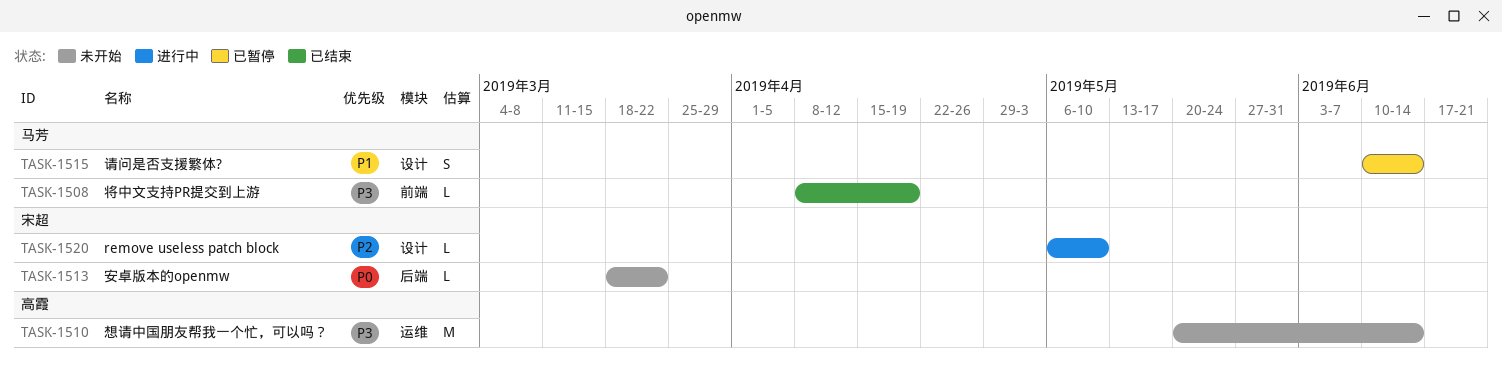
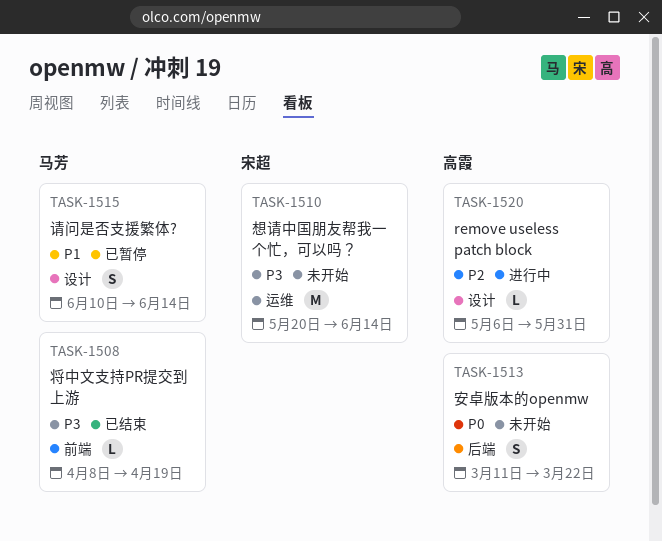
TASK-1510, owner: 高霞 -> 宋超
TASK-1513, owner: 宋超 -> 高霞
TASK-1513, estimate: L -> S
TASK-1513, start: Mar 18 -> Mar 11
TASK-1520, owner: 宋超 -> 高霞
TASK-1520, due: May 10 -> May 31

